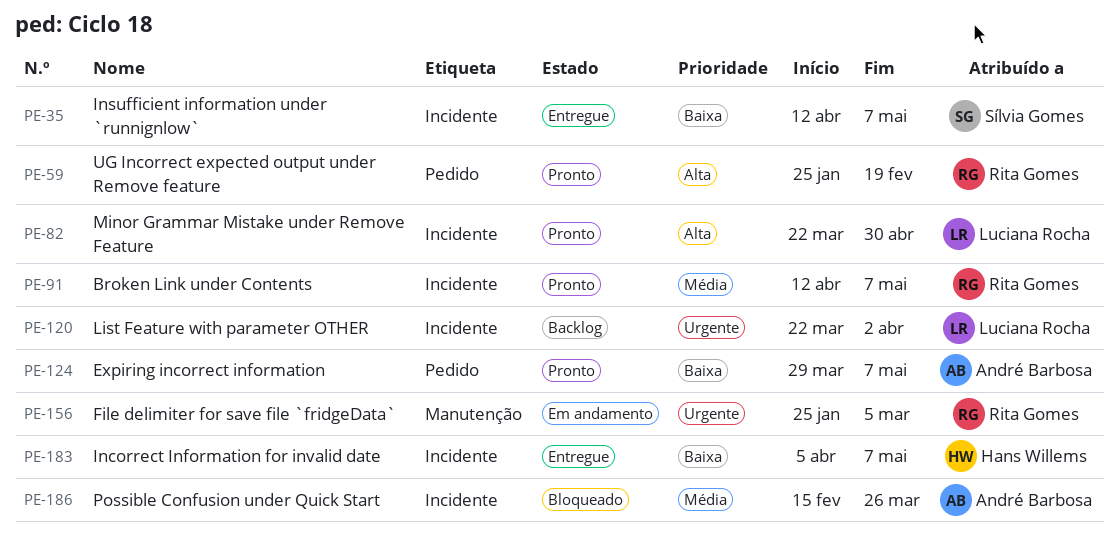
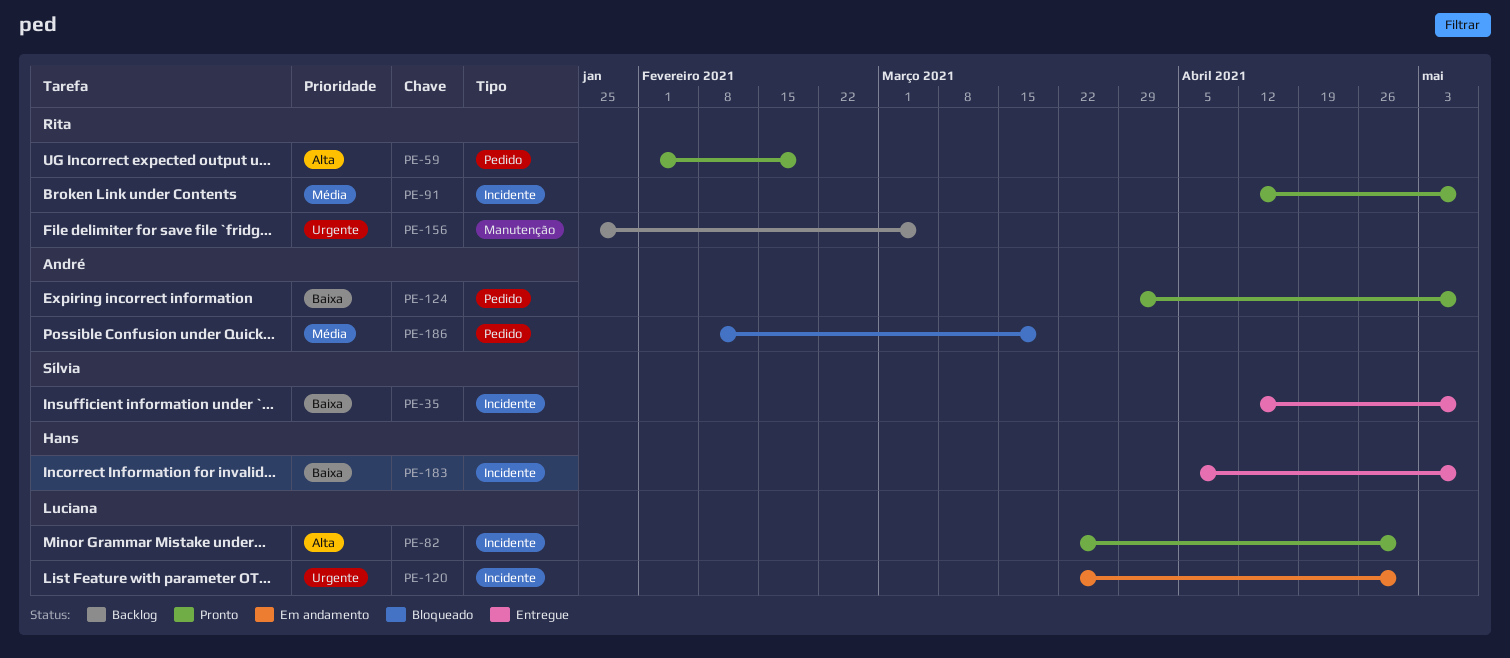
PE-59, start: Jan 25 -> Feb 1
PE-120, status: Backlog -> Em andamento
PE-120, due: Apr 2 -> Apr 30
PE-156, status: Em andamento -> Backlog
PE-186, label: Incidente -> Pedido
PE-186, start: Feb 15 -> Feb 8
PE-186, due: Mar 26 -> Mar 19

